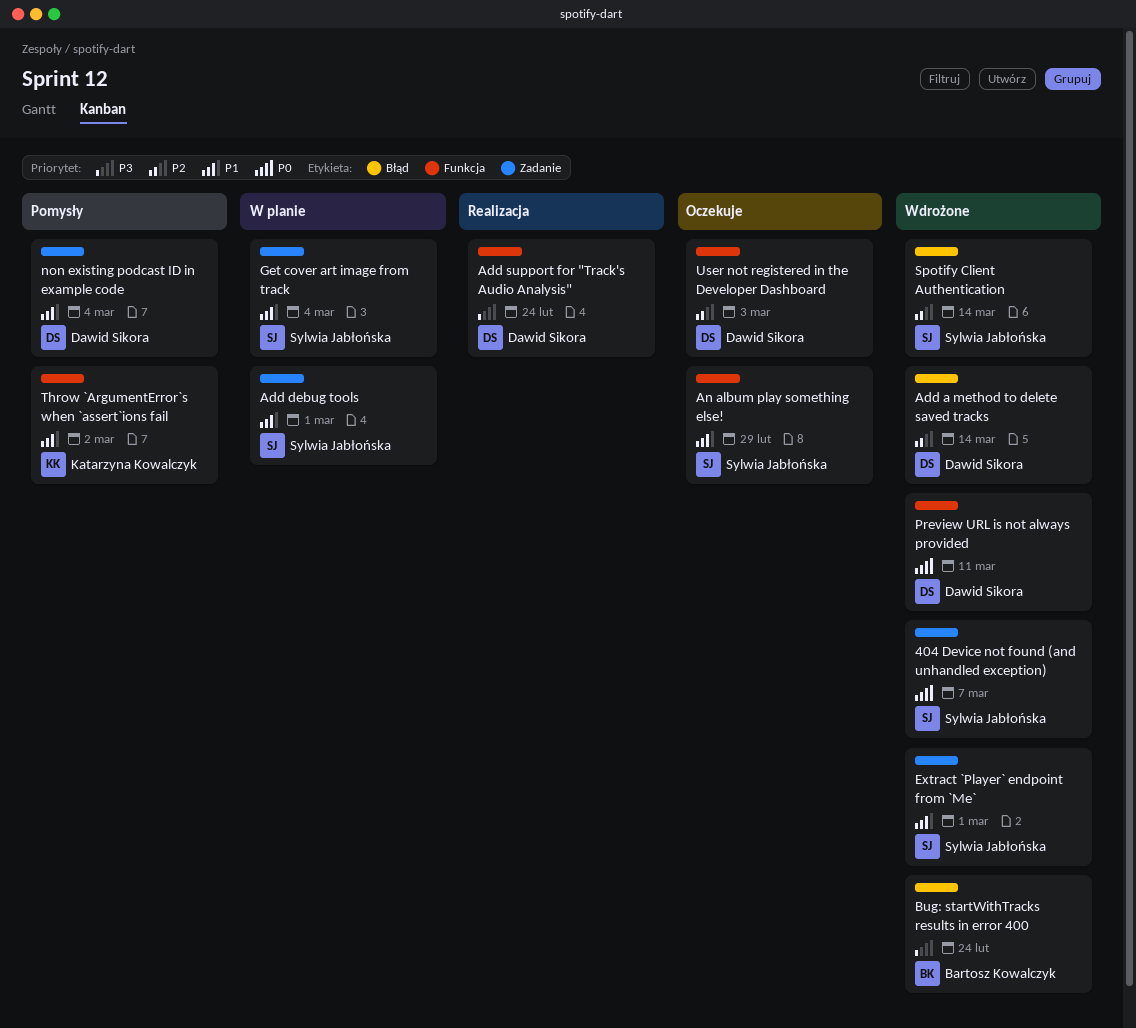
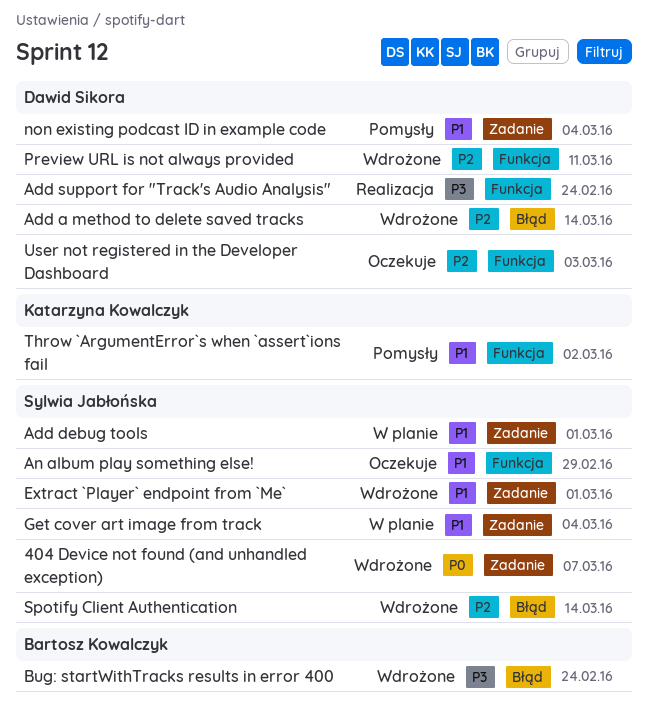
Preview URL is not always provided, priority: P0 -> P2

